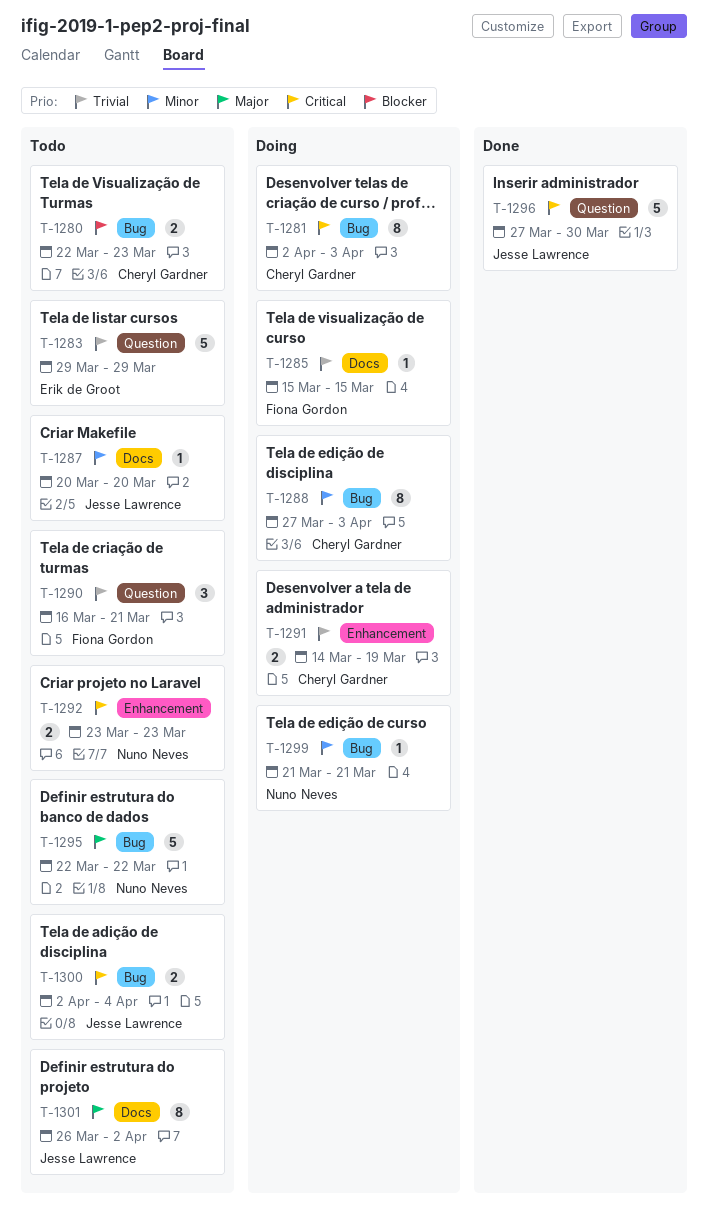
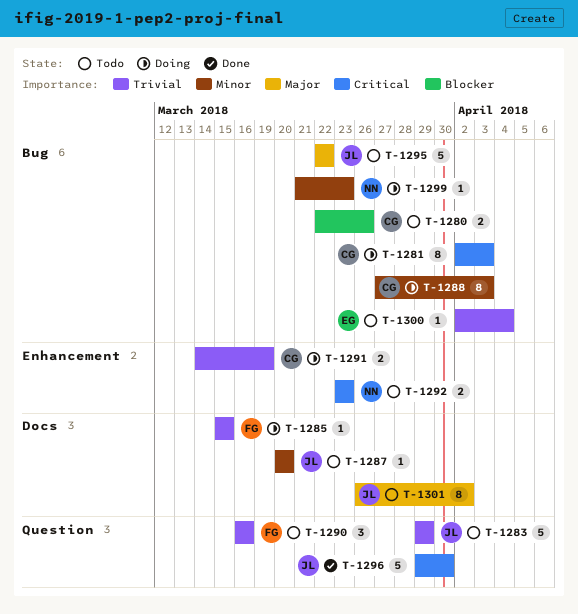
T-1280, due: Mar 23 -> Mar 26
T-1283, owner: Erik de Groot -> Jesse Lawrence
T-1290, due: Mar 21 -> Mar 16
T-1295, owner: Nuno Neves -> Jesse Lawrence
T-1296, start: Mar 27 -> Mar 29
T-1299, due: Mar 21 -> Mar 23
T-1300, owner: Jesse Lawrence -> Erik de Groot
T-1300, priority: Critical -> Trivial
T-1300, estimate: 2 -> 1

